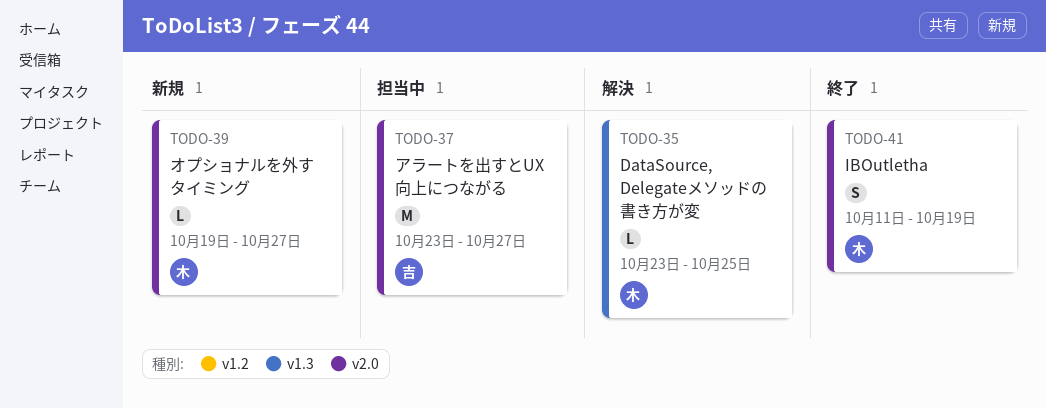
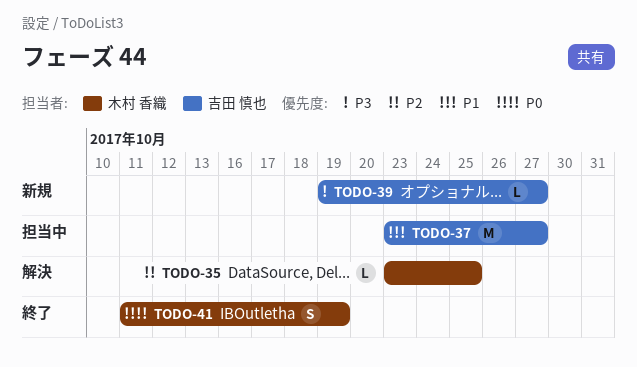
TODO-39, owner: 木村 香織 -> 吉田 慎也

